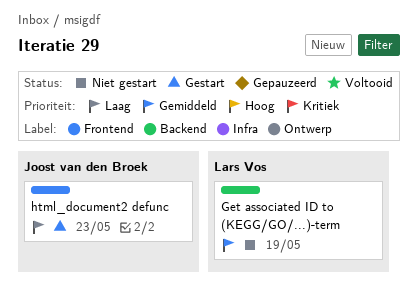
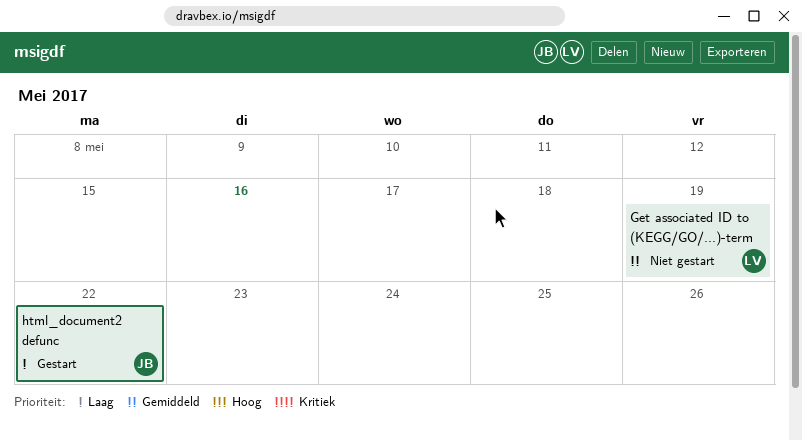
html_document2 defunc, due: May 23 -> May 22

